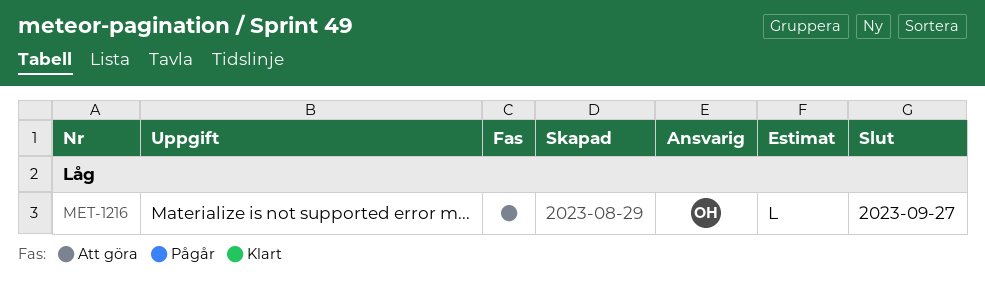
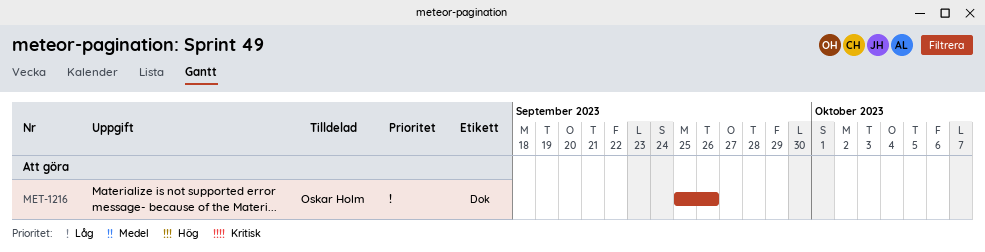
MET-1216, due: Sep 27 -> Sep 26

